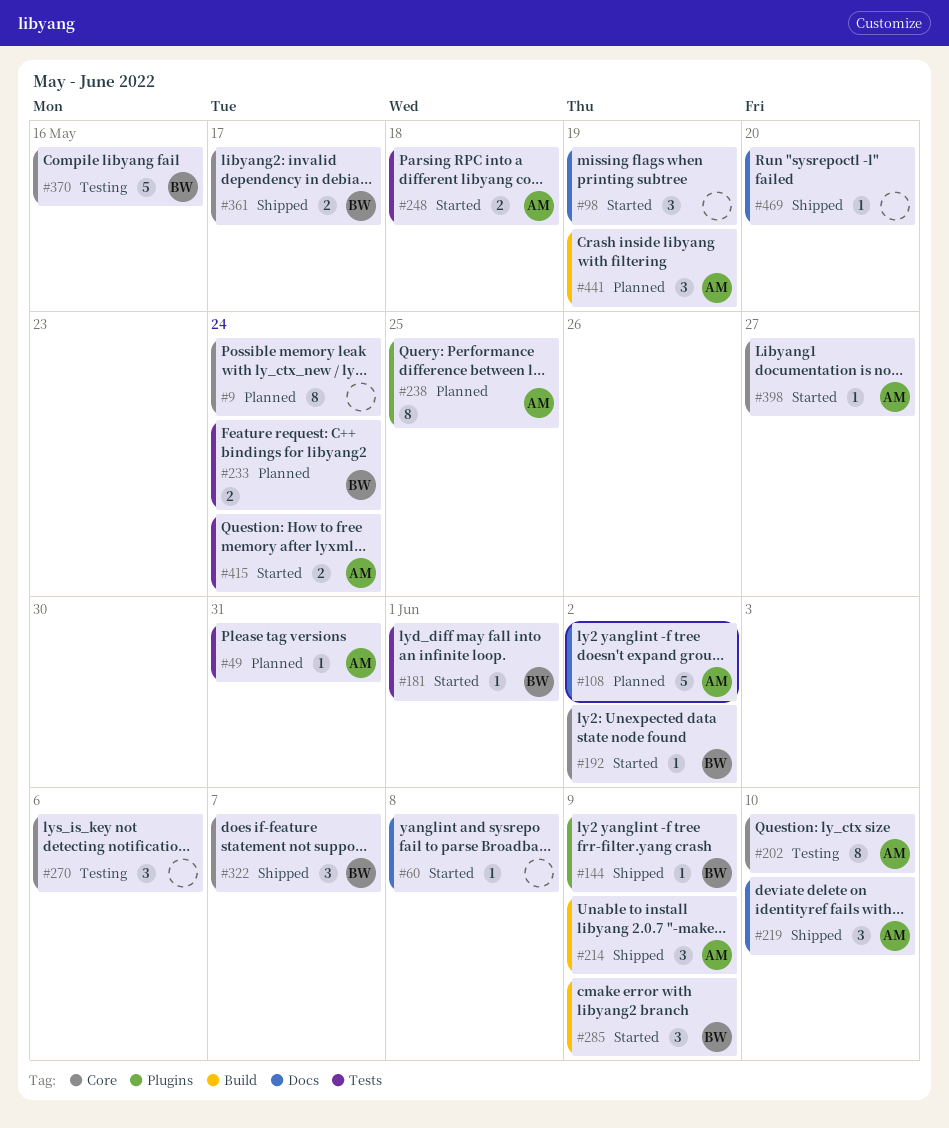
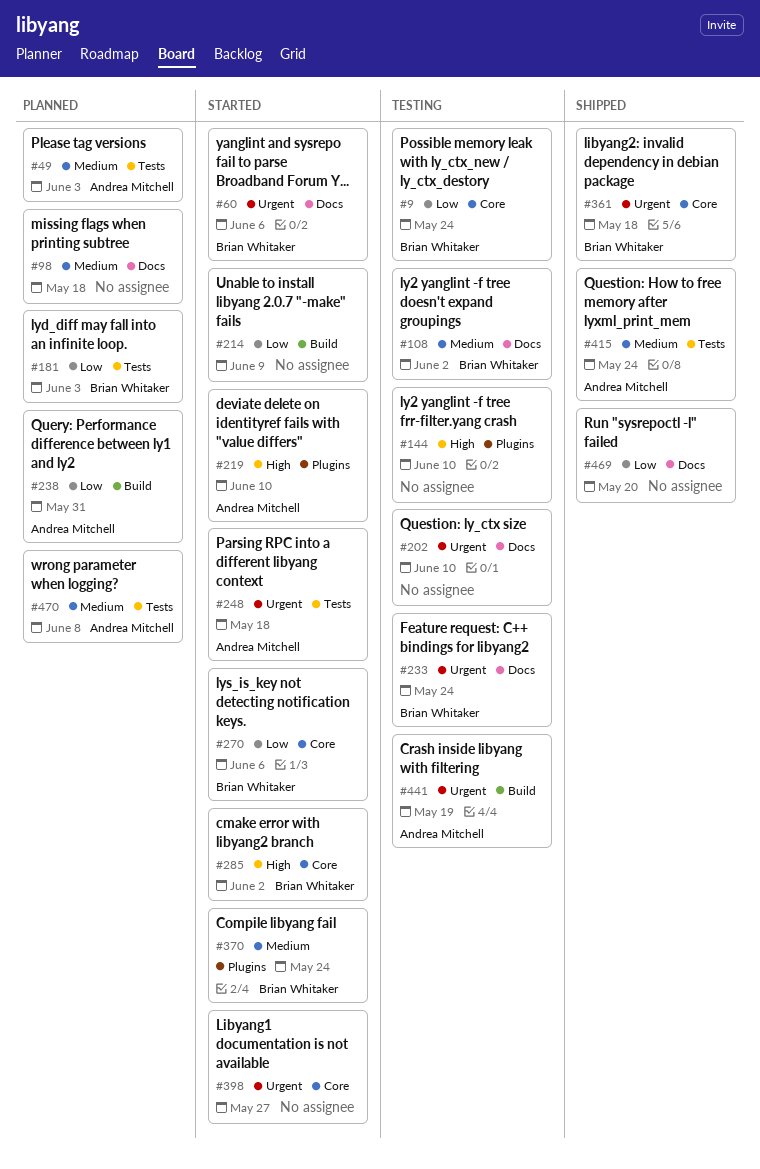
#9, status: Planned -> Testing
#9, owner: none -> Brian Whitaker
#49, due: May 31 -> Jun 3
#60, owner: none -> Brian Whitaker
#60, due: Jun 8 -> Jun 6
#98, status: Started -> Planned
#98, due: May 19 -> May 18
#108, status: Planned -> Testing
#108, owner: Andrea Mitchell -> Brian Whitaker
#144, status: Shipped -> Testing
#144, owner: Brian Whitaker -> none
#144, due: Jun 9 -> Jun 10
#181, status: Started -> Planned
#181, due: Jun 1 -> Jun 3
#192: present -> none
#202, owner: Andrea Mitchell -> none
#202, label: Core -> Docs
#214, status: Shipped -> Started
#214, owner: Andrea Mitchell -> none
#219, status: Shipped -> Started
#219, label: Docs -> Plugins
#233, status: Planned -> Testing
#233, label: Tests -> Docs
#238, label: Plugins -> Build
#238, due: May 25 -> May 31
#270, status: Testing -> Started
#270, owner: none -> Brian Whitaker
#285, label: Build -> Core
#285, due: Jun 9 -> Jun 2
#322: present -> none
#361, due: May 17 -> May 18
#370, status: Testing -> Started
#370, label: Core -> Plugins
#370, due: May 16 -> May 24
#398, owner: Andrea Mitchell -> none
#415, status: Started -> Shipped
#441, status: Planned -> Testing
#470: none -> present

